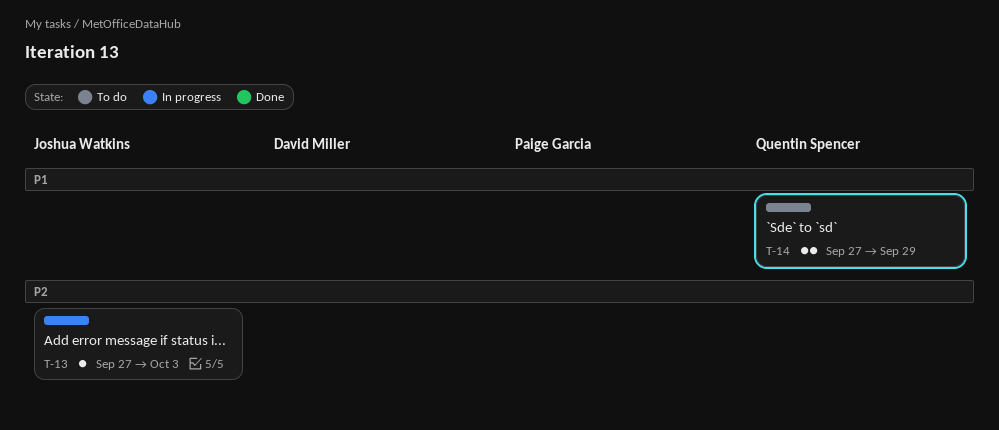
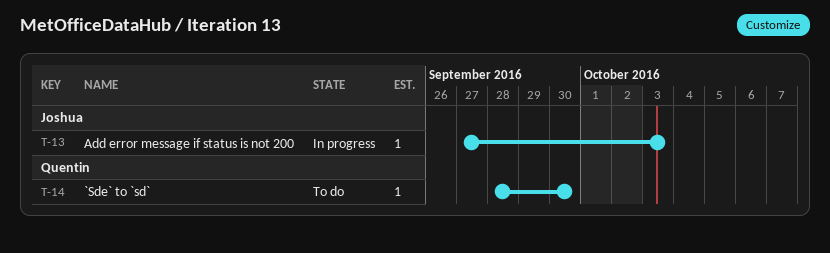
T-14, estimate: 2 -> 1
T-14, start: Sep 27 -> Sep 28
T-14, due: Sep 29 -> Sep 30

